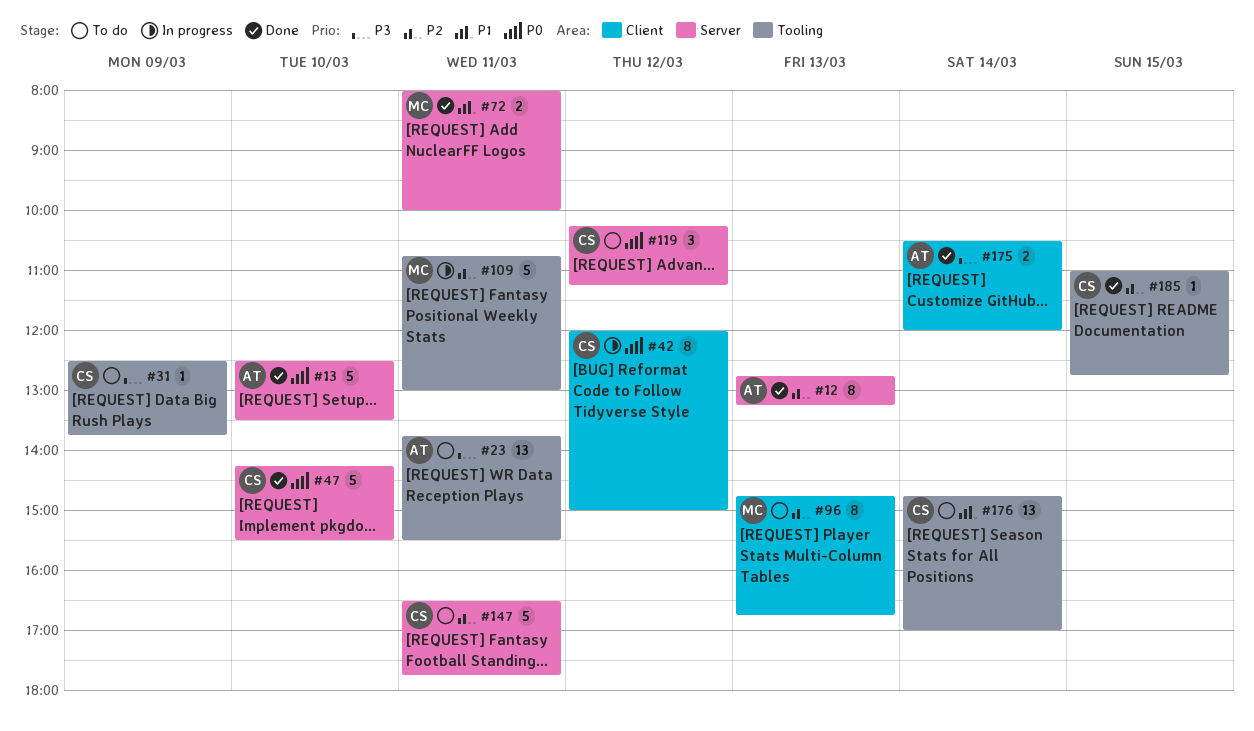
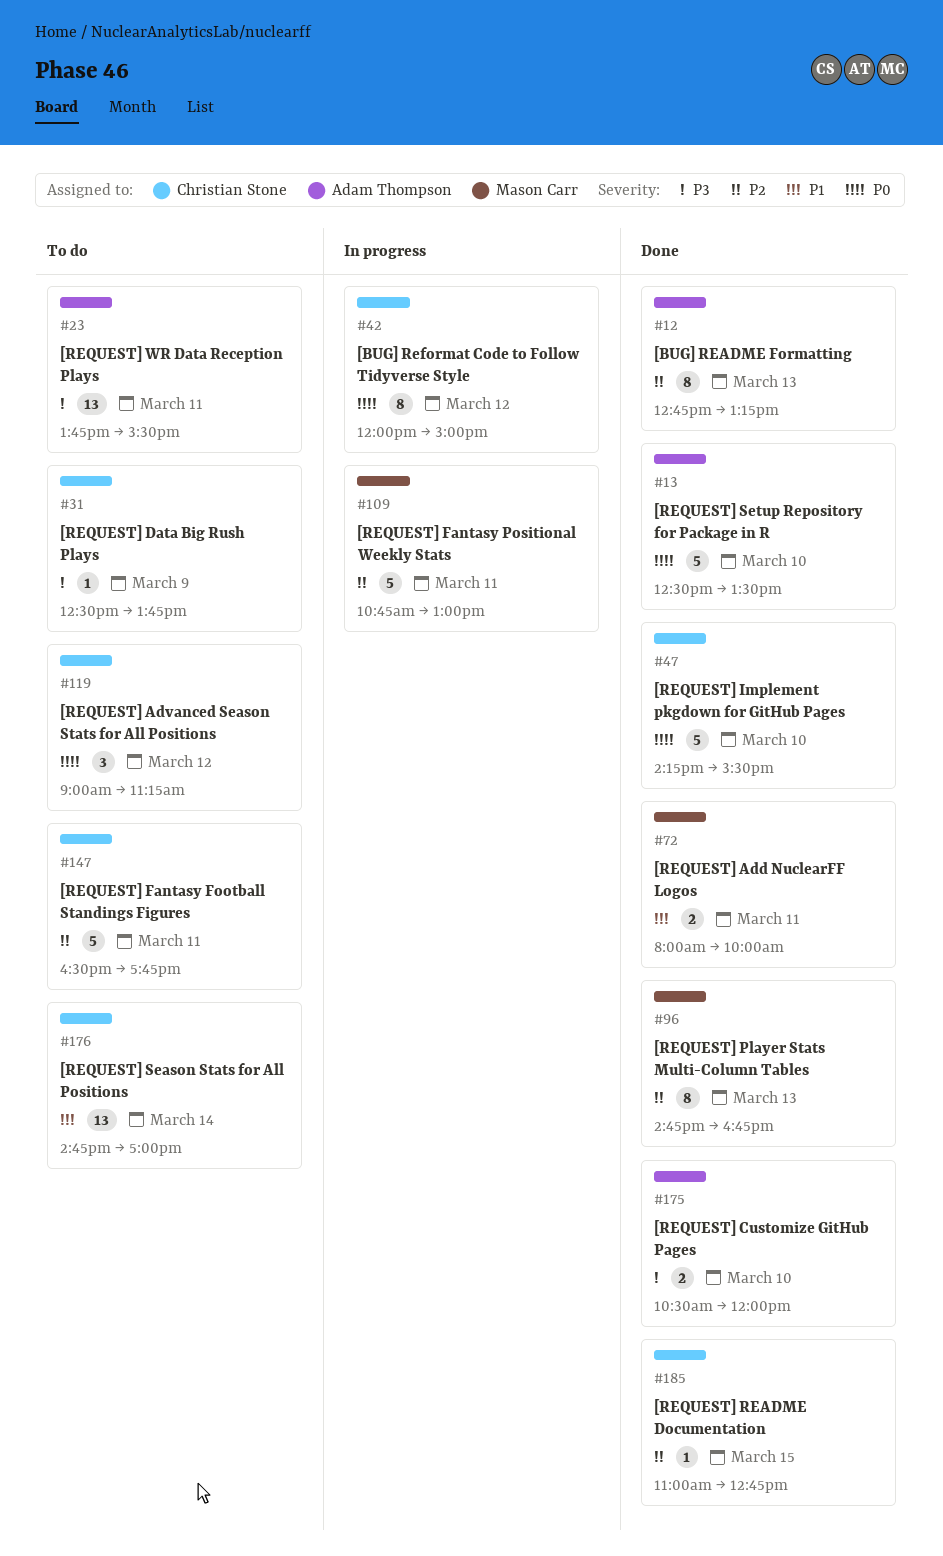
#96, status: To do -> Done
#119, begins: 10:15 -> 09:00
#175, day: Mar 14 -> Mar 10

